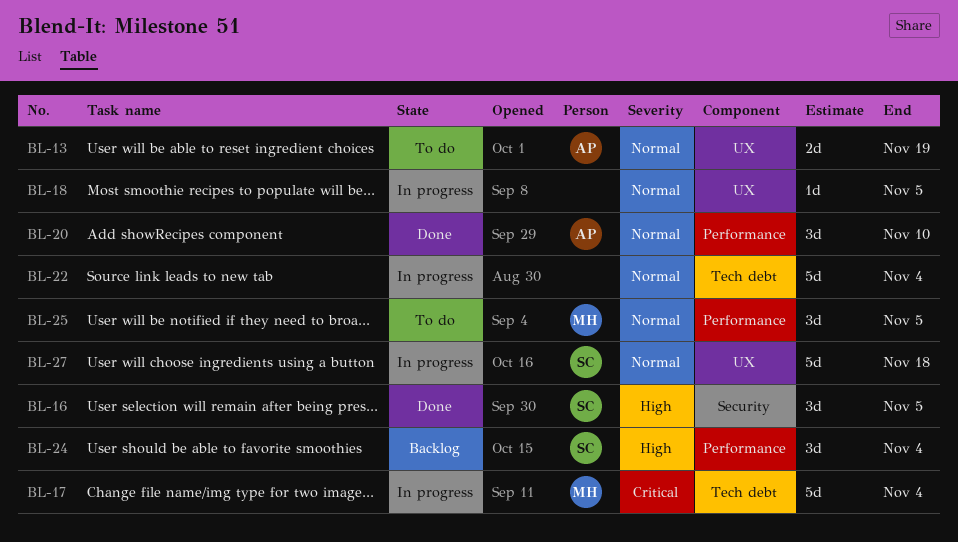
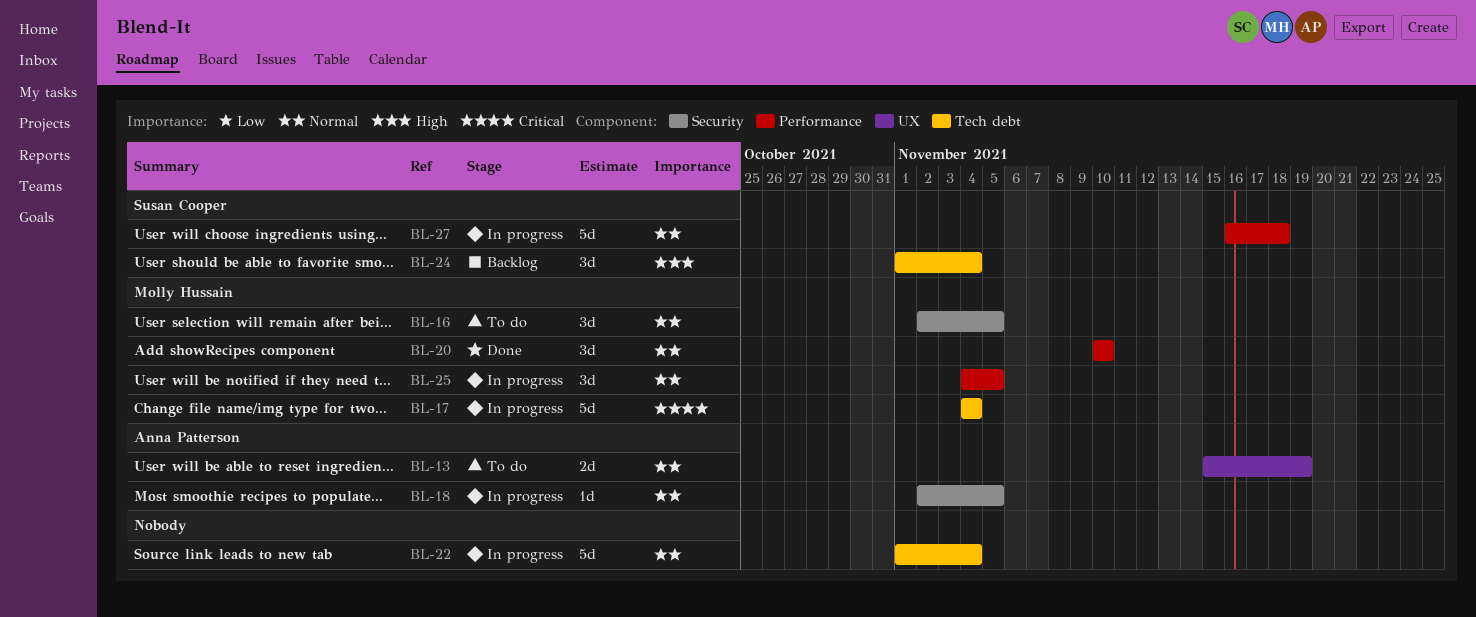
BL-16, status: Done -> To do
BL-16, owner: Susan Cooper -> Molly Hussain
BL-16, priority: High -> Normal
BL-18, owner: none -> Anna Patterson
BL-18, label: UX -> Security
BL-20, owner: Anna Patterson -> Molly Hussain
BL-24, label: Performance -> Tech debt
BL-25, status: To do -> In progress
BL-27, label: UX -> Performance

